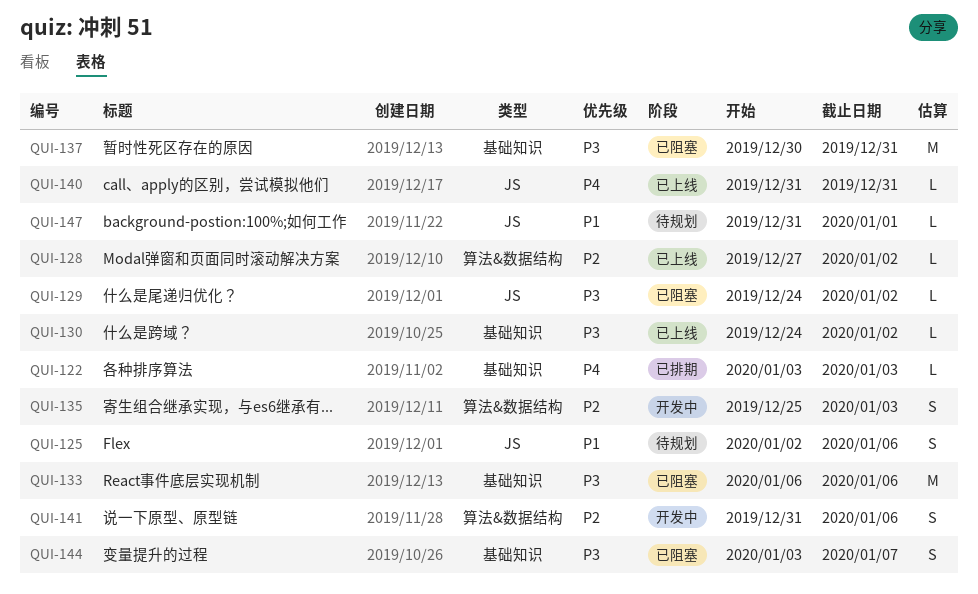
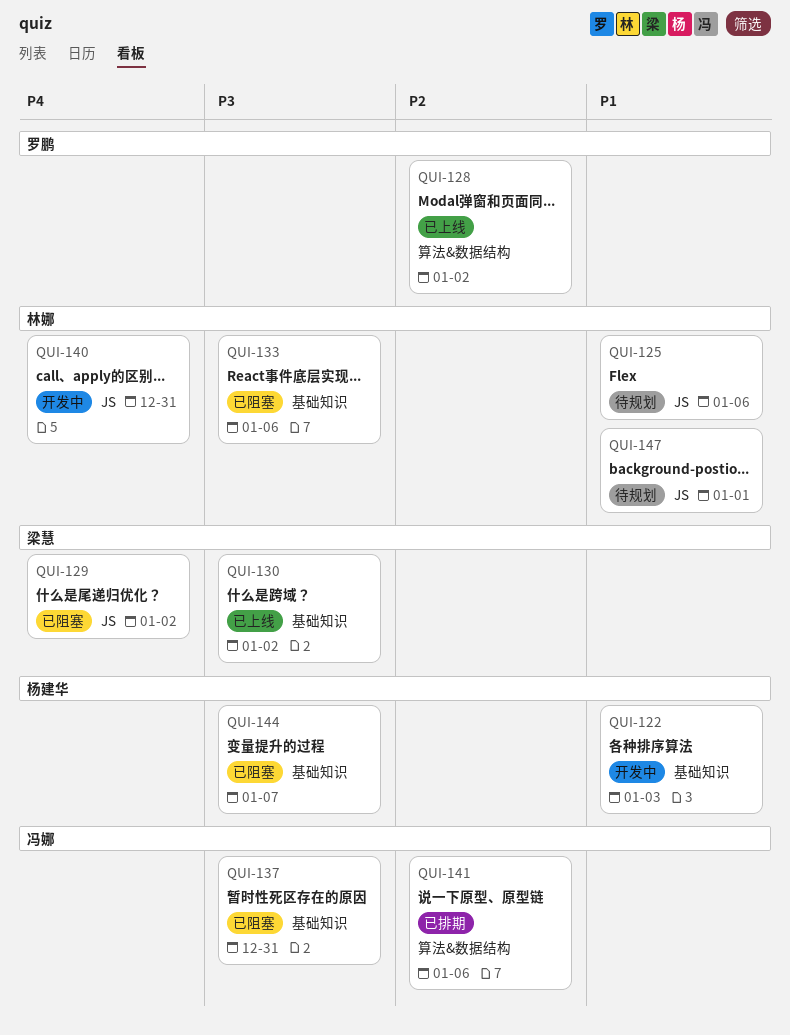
QUI-122, status: 已排期 -> 开发中
QUI-122, priority: P4 -> P1
QUI-129, priority: P3 -> P4
QUI-135: present -> none
QUI-140, status: 已上线 -> 开发中
QUI-141, status: 开发中 -> 已排期

